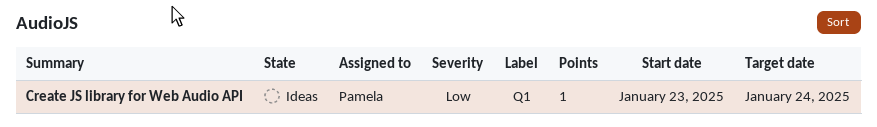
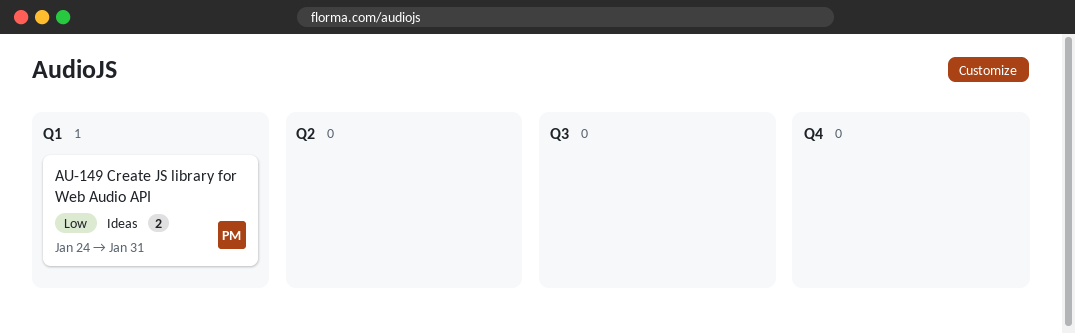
Create JS library for Web Audio API, estimate: 1 -> 2
Create JS library for Web Audio API, start: Jan 23 -> Jan 24
Create JS library for Web Audio API, due: Jan 24 -> Jan 31

